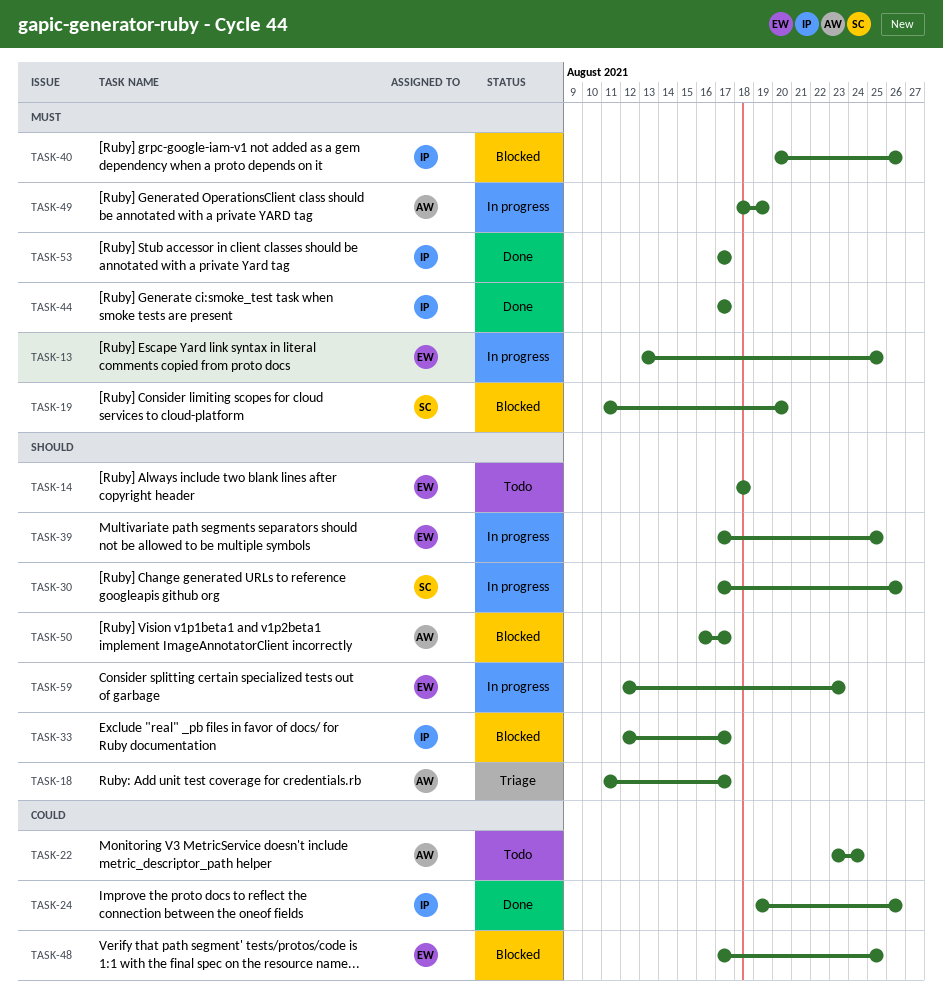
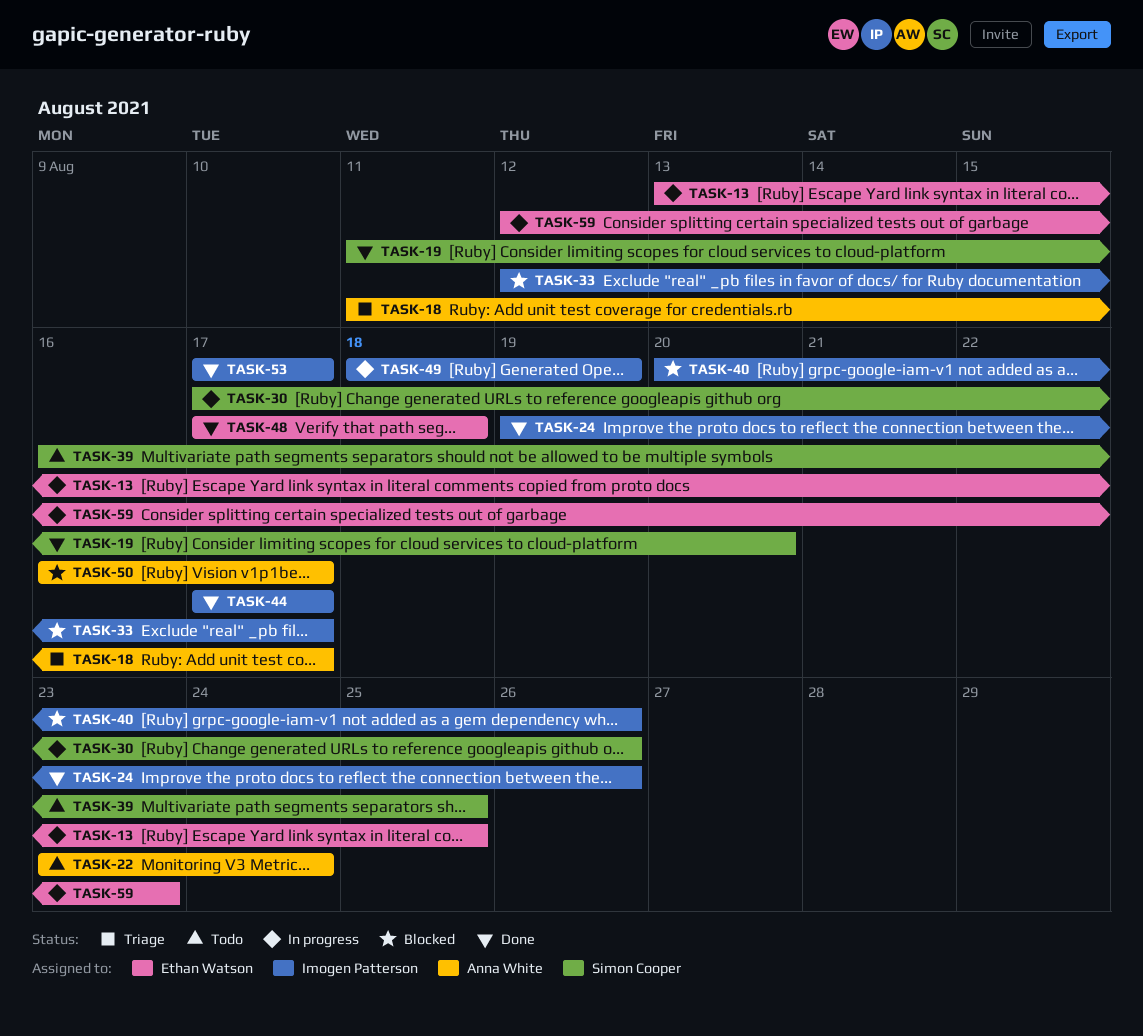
TASK-14: present -> none
TASK-19, status: Blocked -> Done
TASK-39, status: In progress -> Todo
TASK-39, owner: Ethan Watson -> Simon Cooper
TASK-39, start: Aug 17 -> Aug 16
TASK-48, status: Blocked -> Done
TASK-48, due: Aug 25 -> Aug 18
TASK-49, owner: Anna White -> Imogen Patterson

